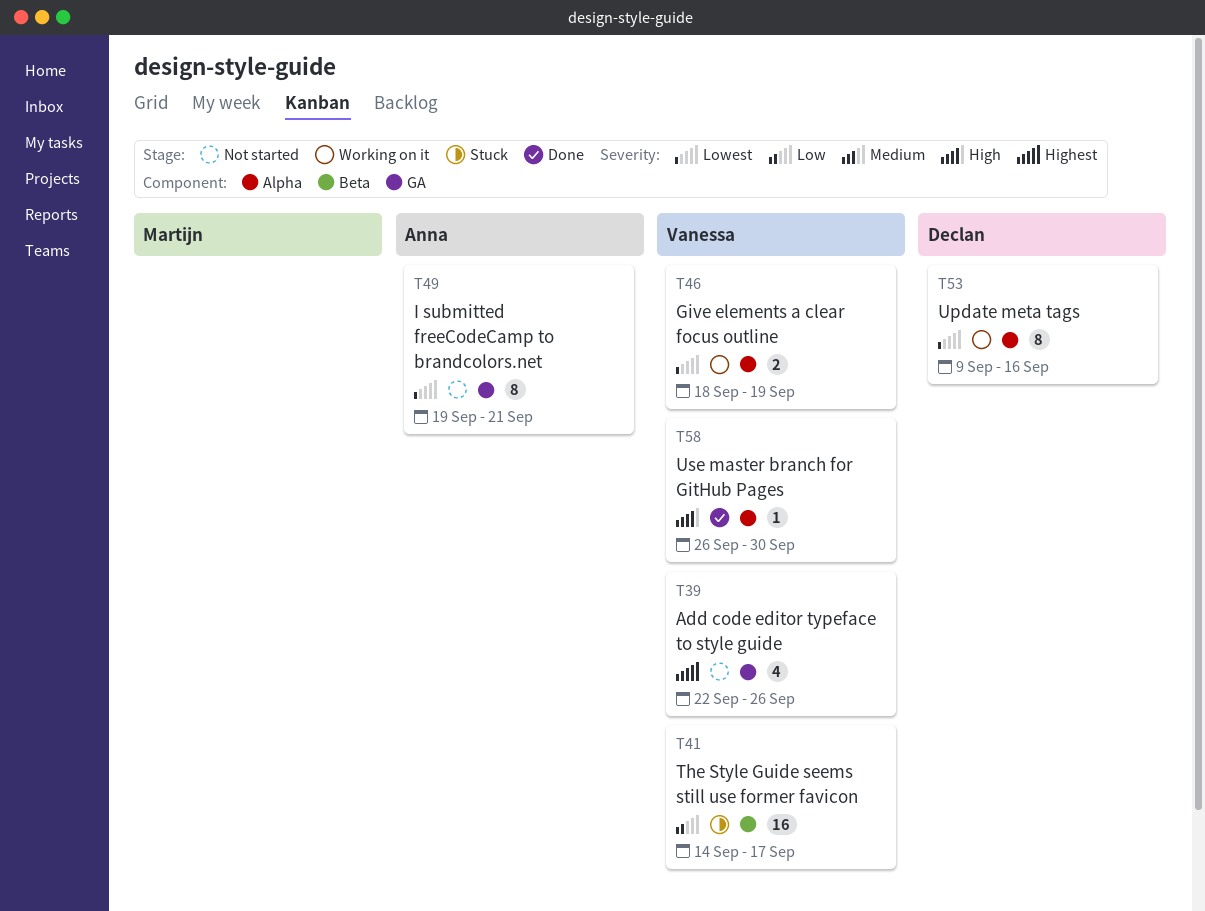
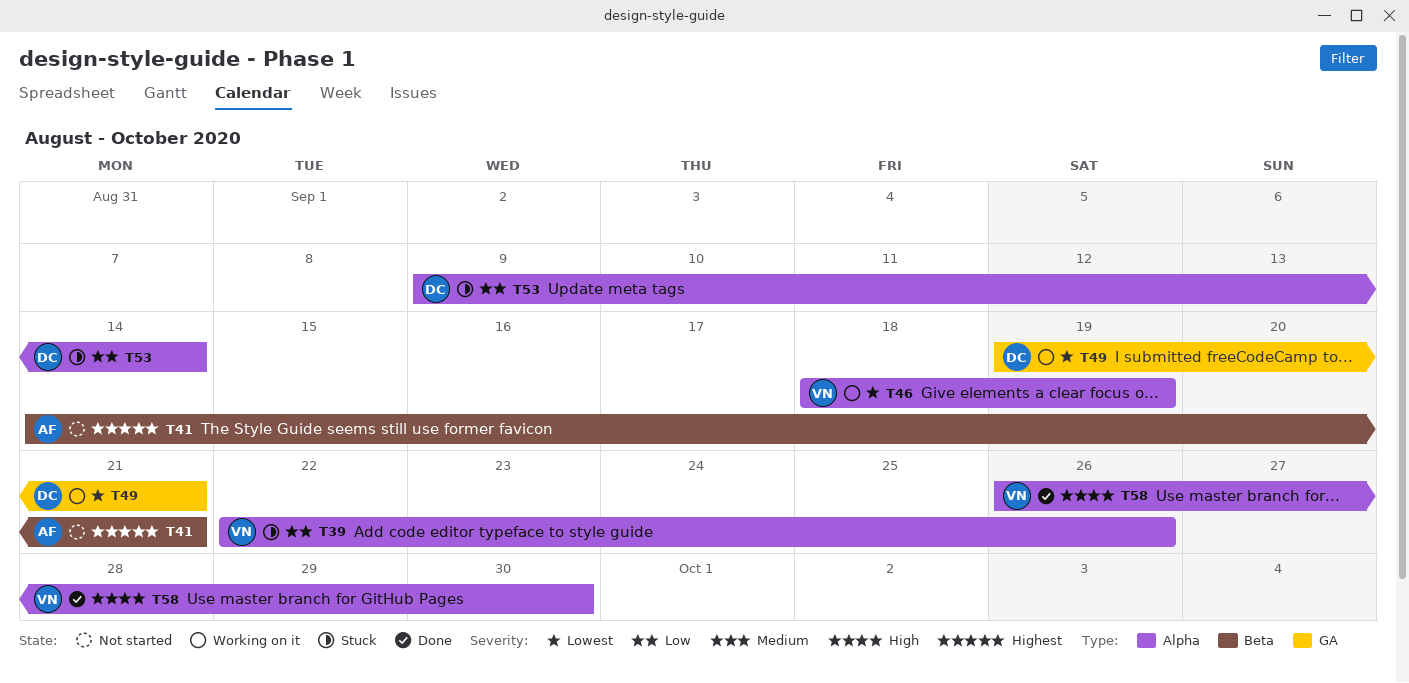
T39, status: Not started -> Stuck
T39, priority: Highest -> Low
T39, label: GA -> Alpha
T41, status: Stuck -> Not started
T41, owner: Vanessa -> Anna
T41, priority: Low -> Highest
T41, due: Sep 17 -> Sep 21
T49, status: Not started -> Working on it
T49, owner: Anna -> Declan
T53, status: Working on it -> Stuck
T53, priority: Lowest -> Low
T53, due: Sep 16 -> Sep 14

